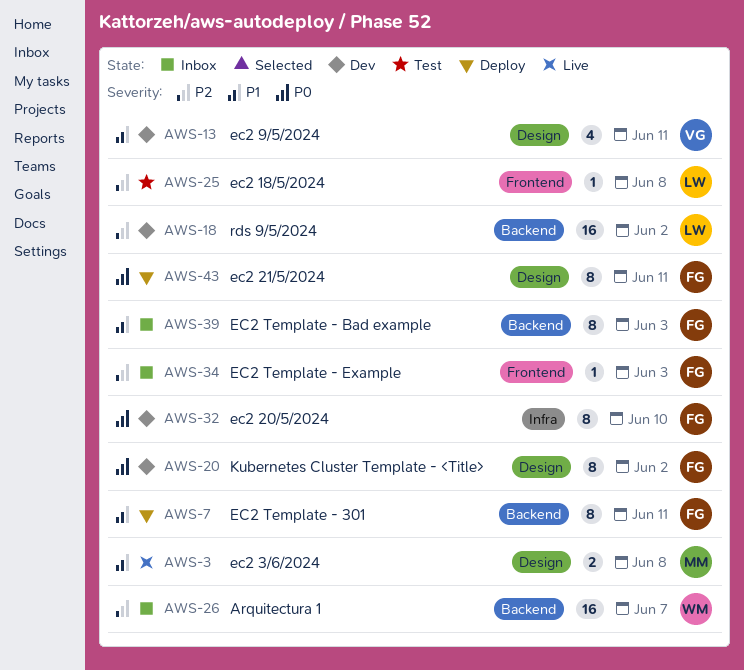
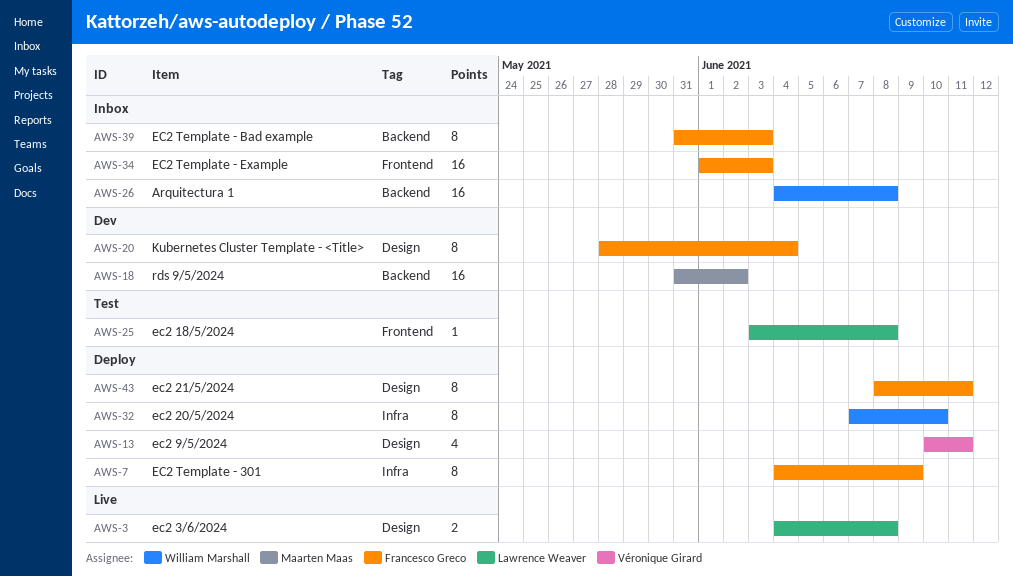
AWS-3, owner: Maarten Maas -> Lawrence Weaver
AWS-7, label: Backend -> Infra
AWS-7, due: Jun 11 -> Jun 9
AWS-13, status: Dev -> Deploy
AWS-18, owner: Lawrence Weaver -> Maarten Maas
AWS-20, due: Jun 2 -> Jun 4
AWS-26, due: Jun 7 -> Jun 8
AWS-32, status: Dev -> Deploy
AWS-32, owner: Francesco Greco -> William Marshall
AWS-34, estimate: 1 -> 16

